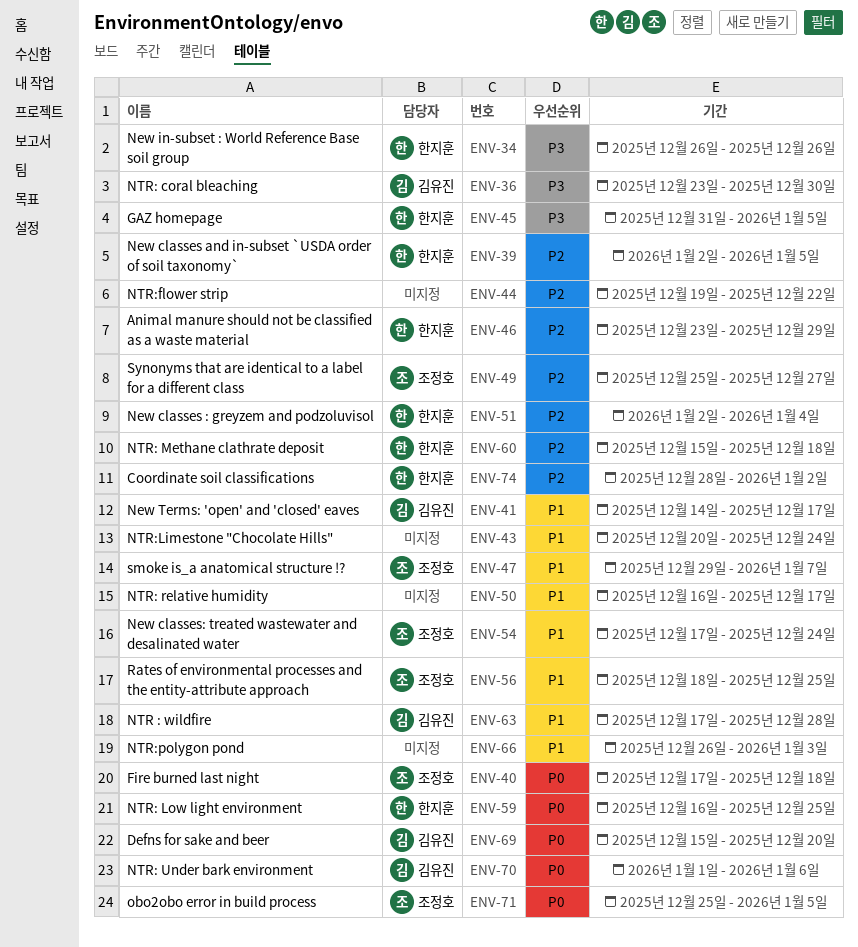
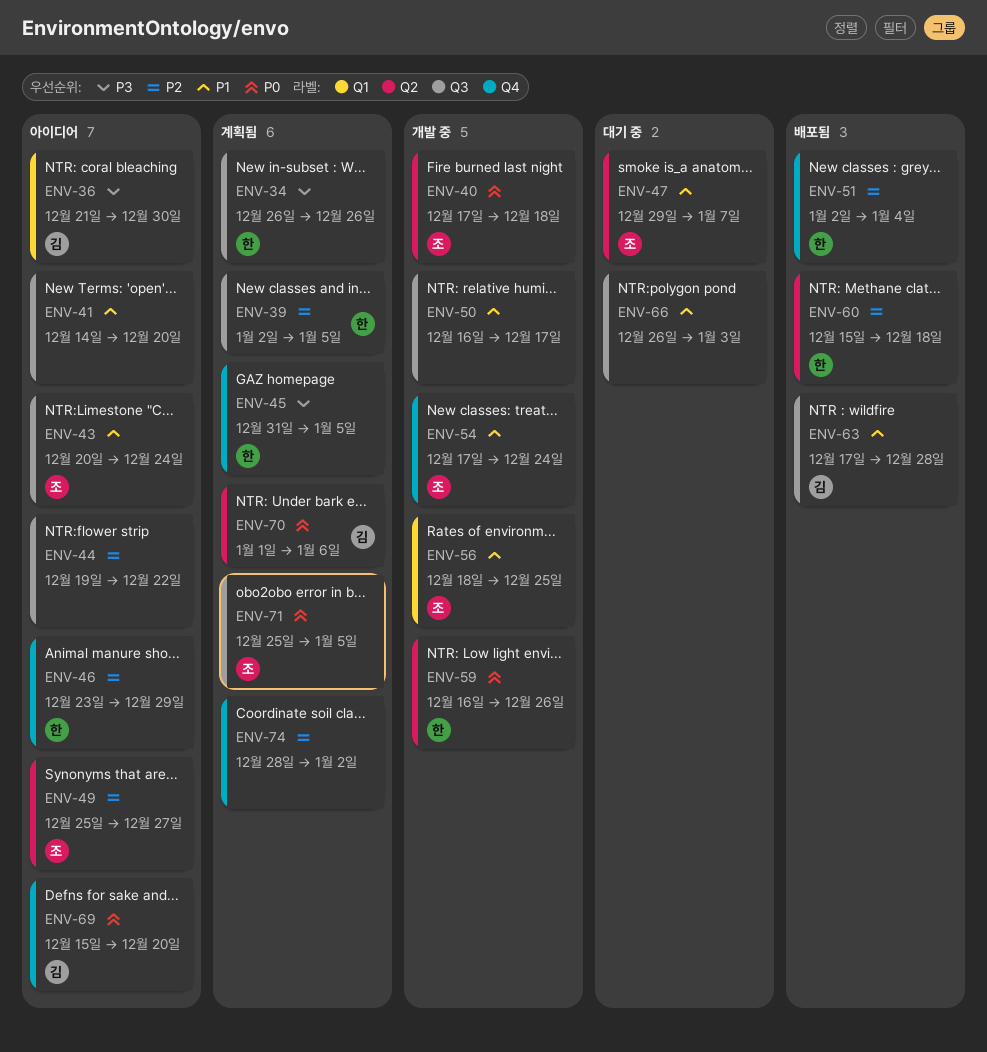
ENV-36, start: Dec 23 -> Dec 21
ENV-41, owner: 김유진 -> none
ENV-41, due: Dec 17 -> Dec 20
ENV-43, owner: none -> 조정호
ENV-59, due: Dec 25 -> Dec 26
ENV-74, owner: 한지훈 -> none

